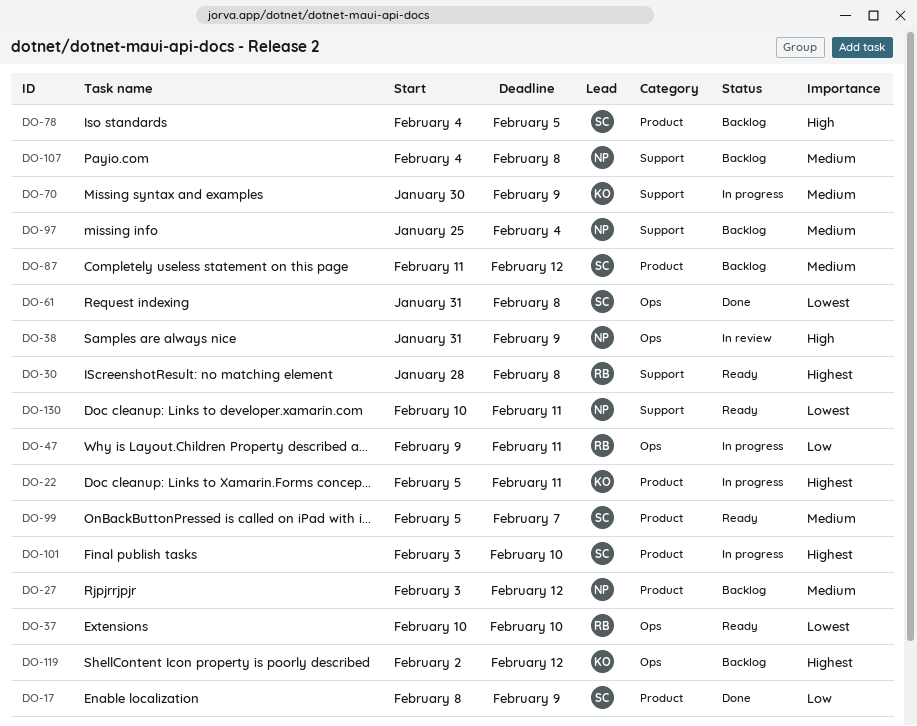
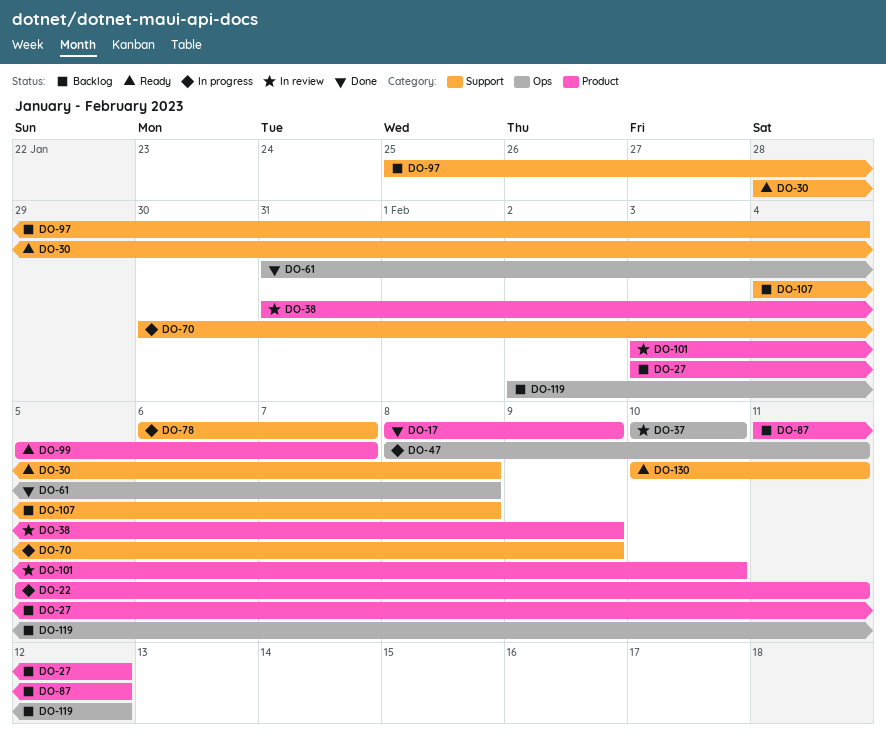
DO-37, status: Ready -> In review
DO-38, label: Ops -> Product
DO-47, start: Feb 9 -> Feb 8
DO-78, status: Backlog -> In progress
DO-78, label: Product -> Support
DO-78, start: Feb 4 -> Feb 6
DO-78, due: Feb 5 -> Feb 7
DO-101, status: In progress -> In review

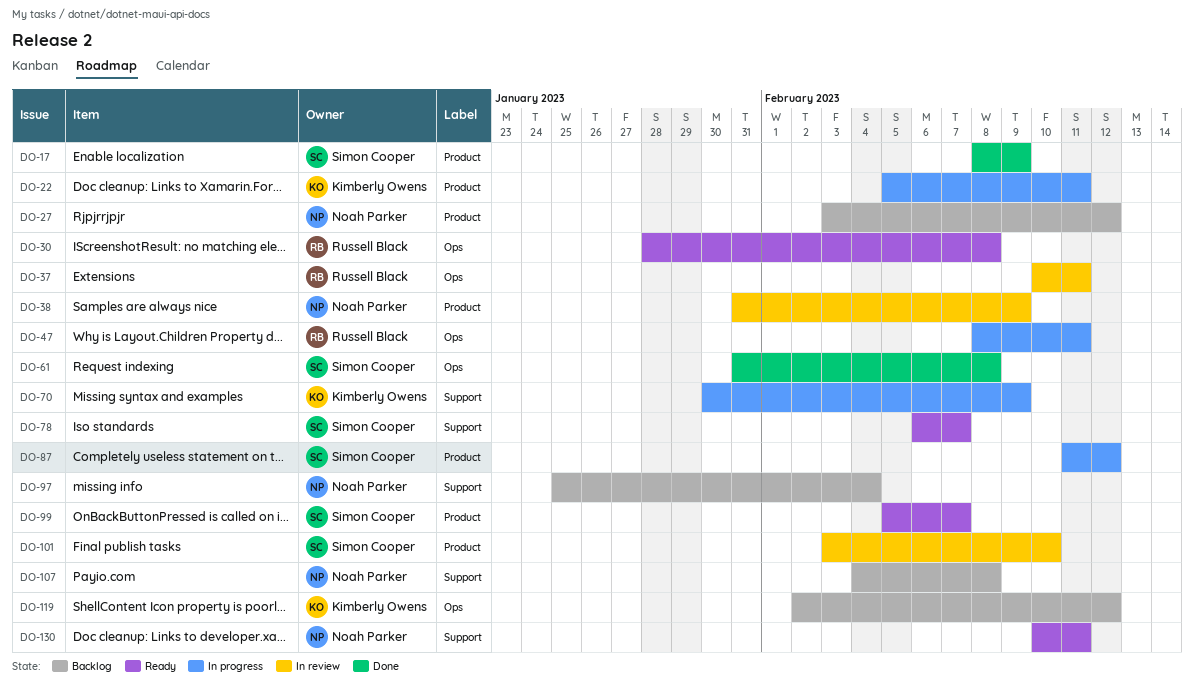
DO-30, label: Support -> Ops
DO-37, due: Feb 10 -> Feb 11
DO-78, status: In progress -> Ready
DO-87, status: Backlog -> In progress

